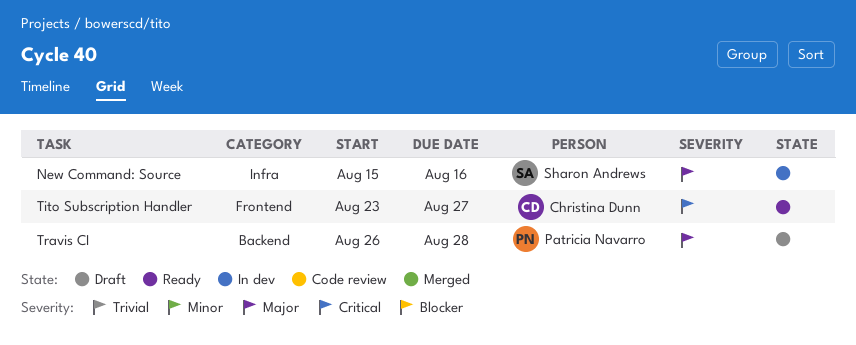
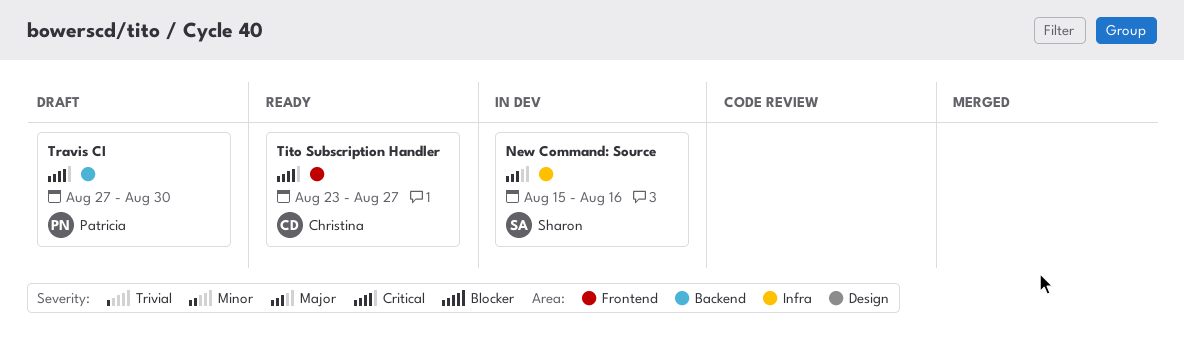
Travis CI, priority: Major -> Critical
Travis CI, start: Aug 26 -> Aug 27
Travis CI, due: Aug 28 -> Aug 30

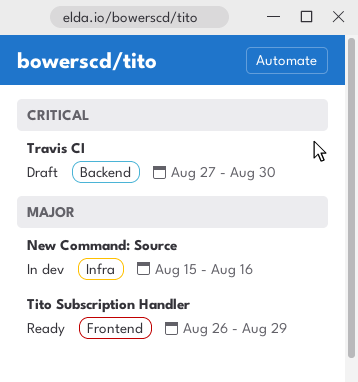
Tito Subscription Handler, priority: Critical -> Major
Tito Subscription Handler, start: Aug 23 -> Aug 26
Tito Subscription Handler, due: Aug 27 -> Aug 29

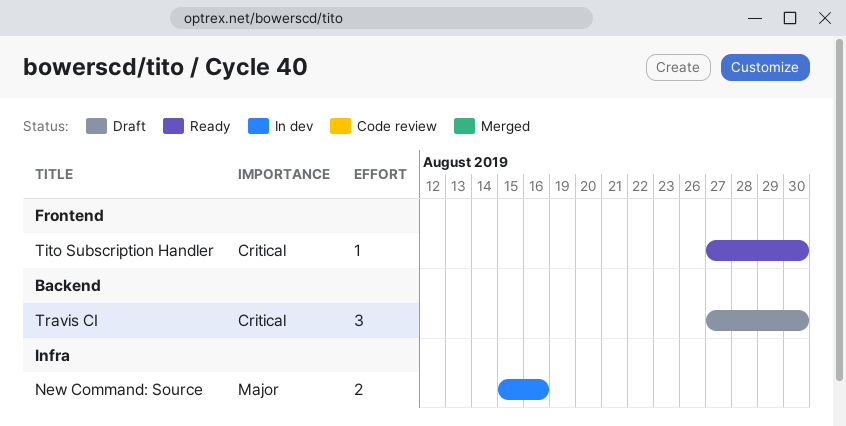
Tito Subscription Handler, priority: Major -> Critical
Tito Subscription Handler, start: Aug 26 -> Aug 27
Tito Subscription Handler, due: Aug 29 -> Aug 30

